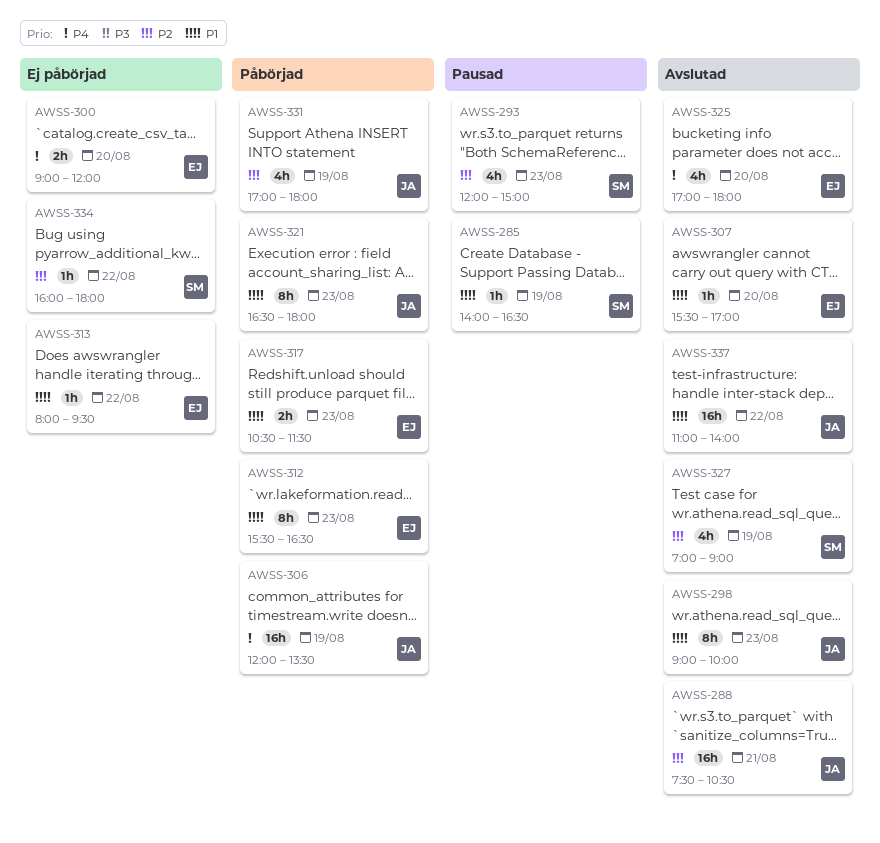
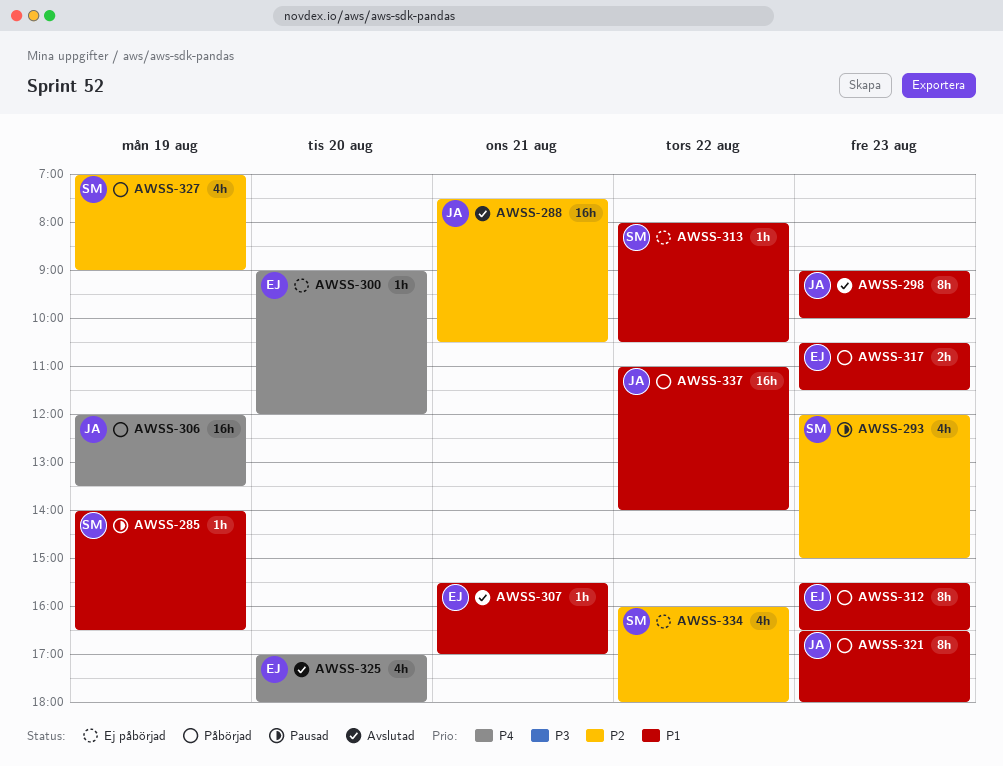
AWSS-300, estimate: 2h -> 1h
AWSS-307, day: Aug 20 -> Aug 21
AWSS-313, owner: EJ -> SM
AWSS-313, ends: 09:30 -> 10:30
AWSS-327, status: Avslutad -> Påbörjad
AWSS-331: present -> none
AWSS-334, estimate: 1h -> 4h
AWSS-337, status: Avslutad -> Påbörjad

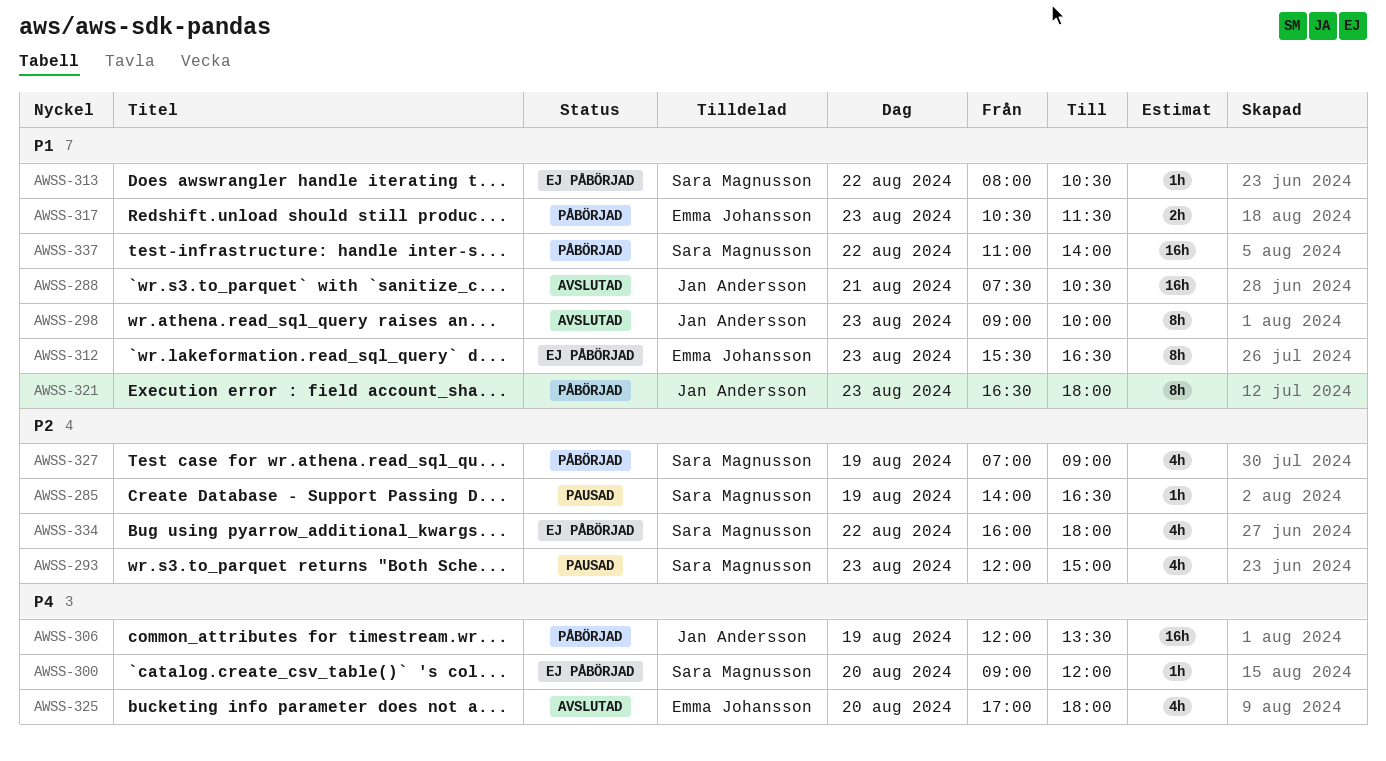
AWSS-285, priority: P1 -> P2
AWSS-288, priority: P2 -> P1
AWSS-300, owner: Emma Johansson -> Sara Magnusson
AWSS-307: present -> none
AWSS-312, status: Påbörjad -> Ej påbörjad
AWSS-337, owner: Jan Andersson -> Sara Magnusson

